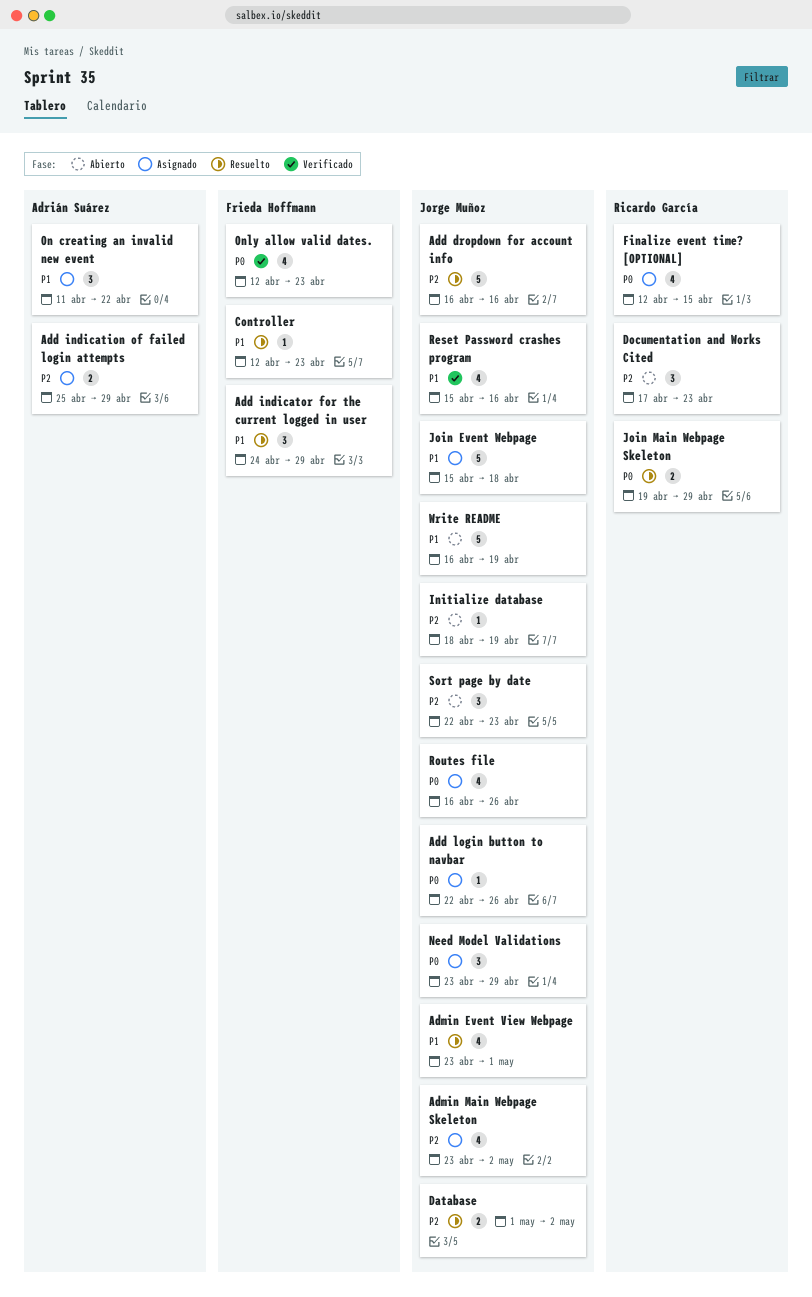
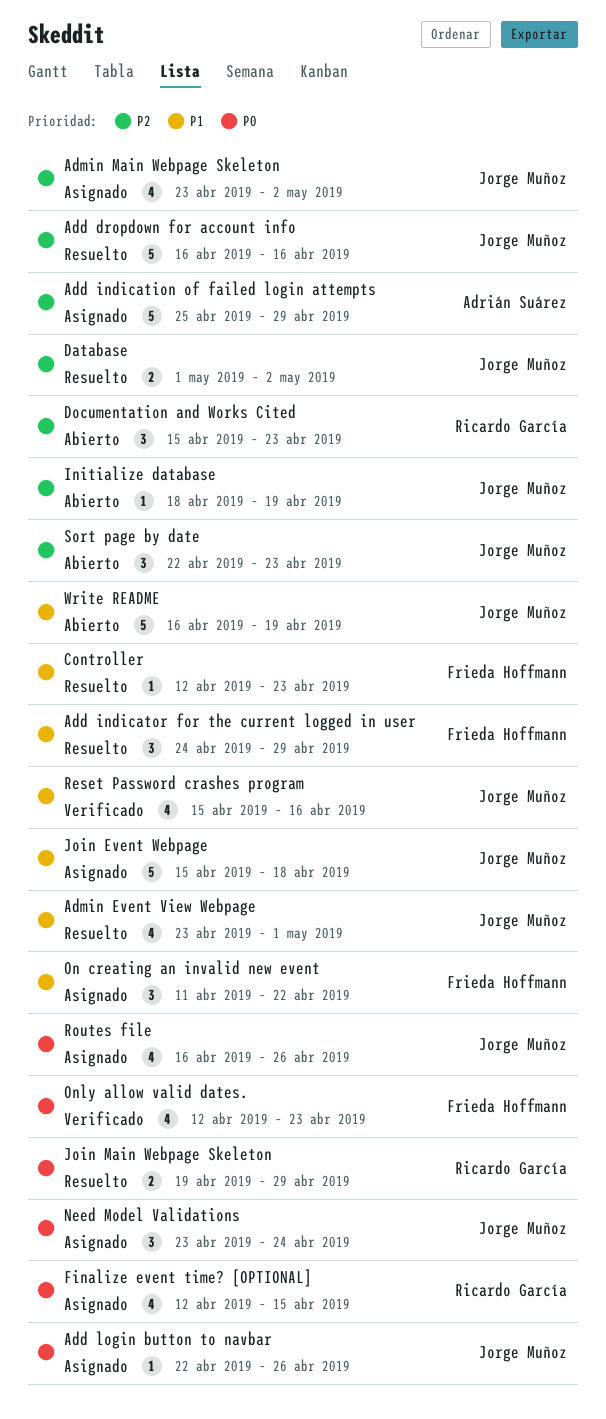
Add indication of failed login attempts, estimate: 2 -> 5
Documentation and Works Cited, start: Apr 17 -> Apr 15
Need Model Validations, due: Apr 29 -> Apr 24
On creating an invalid new event, owner: Adrián Suárez -> Frieda Hoffmann

